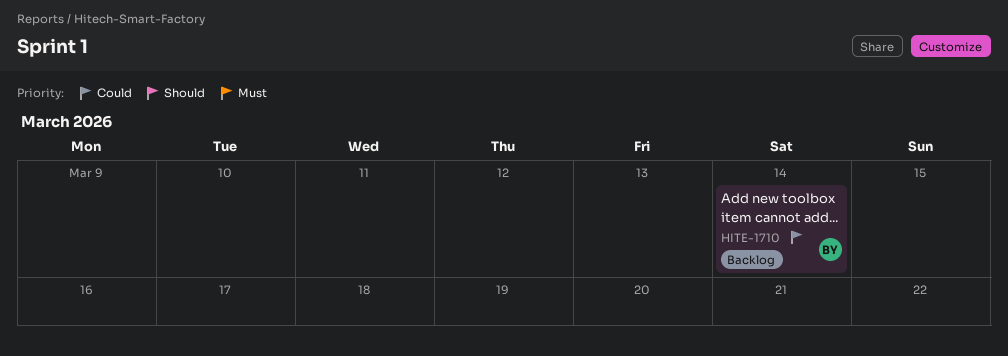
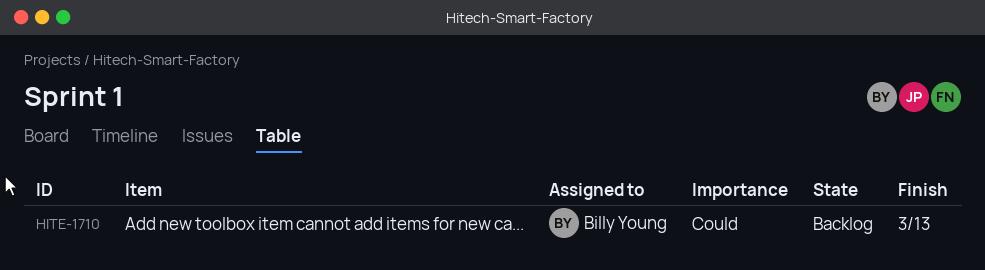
HITE-1710, due: Mar 14 -> Mar 13

